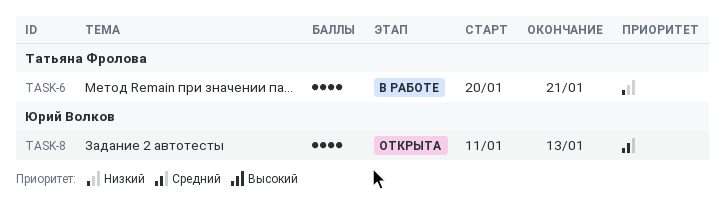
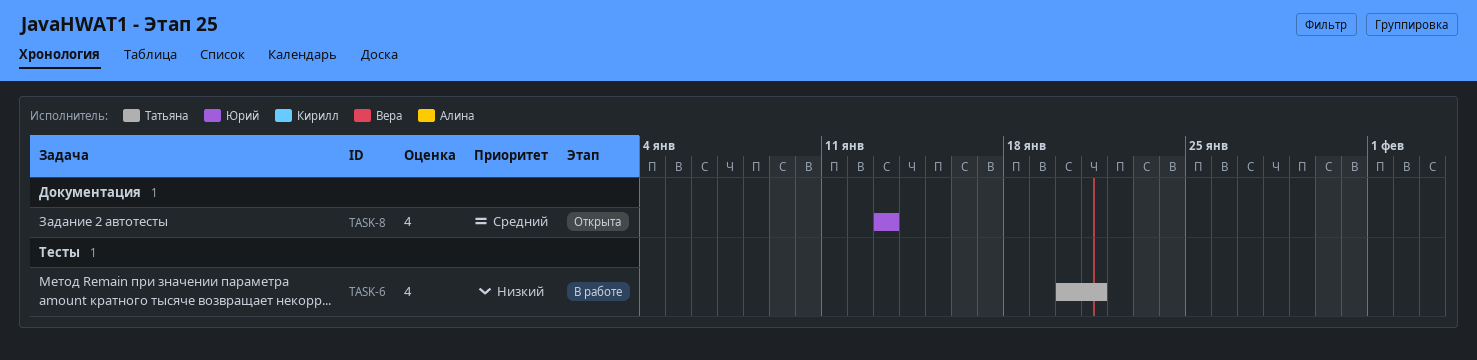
TASK-8, start: Jan 11 -> Jan 13

